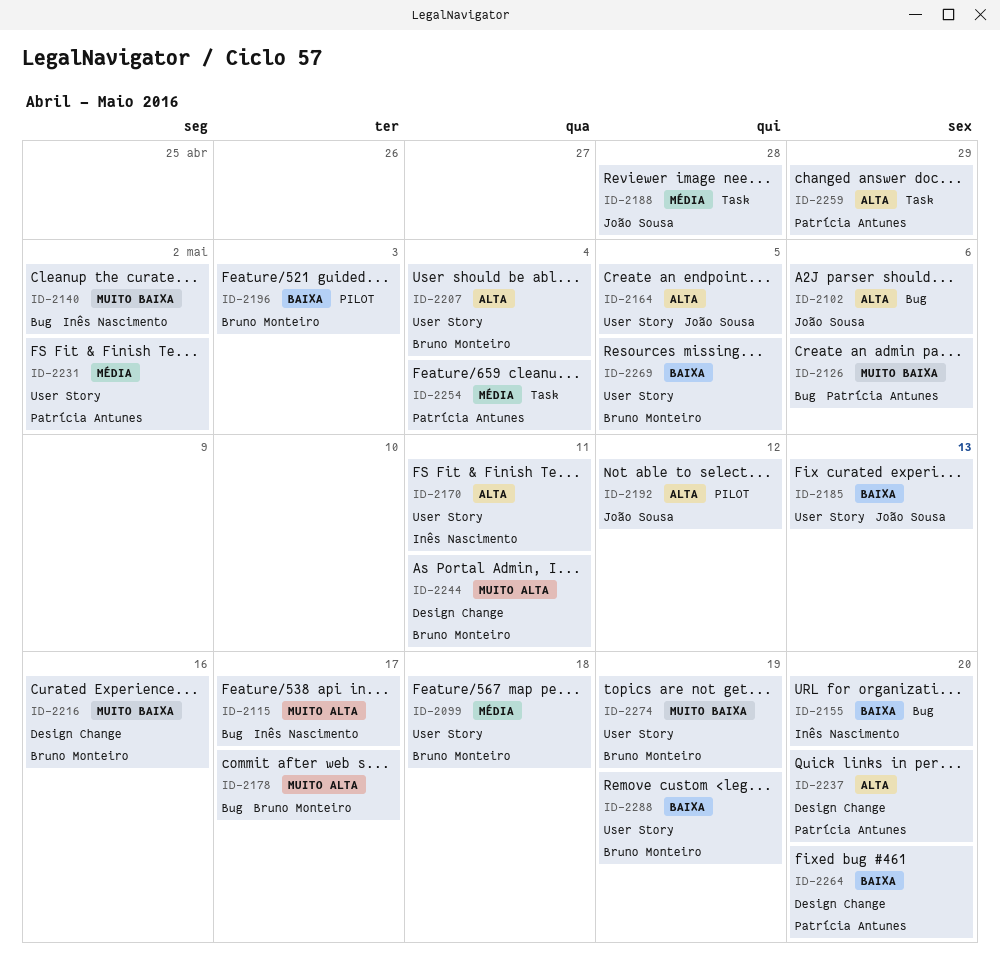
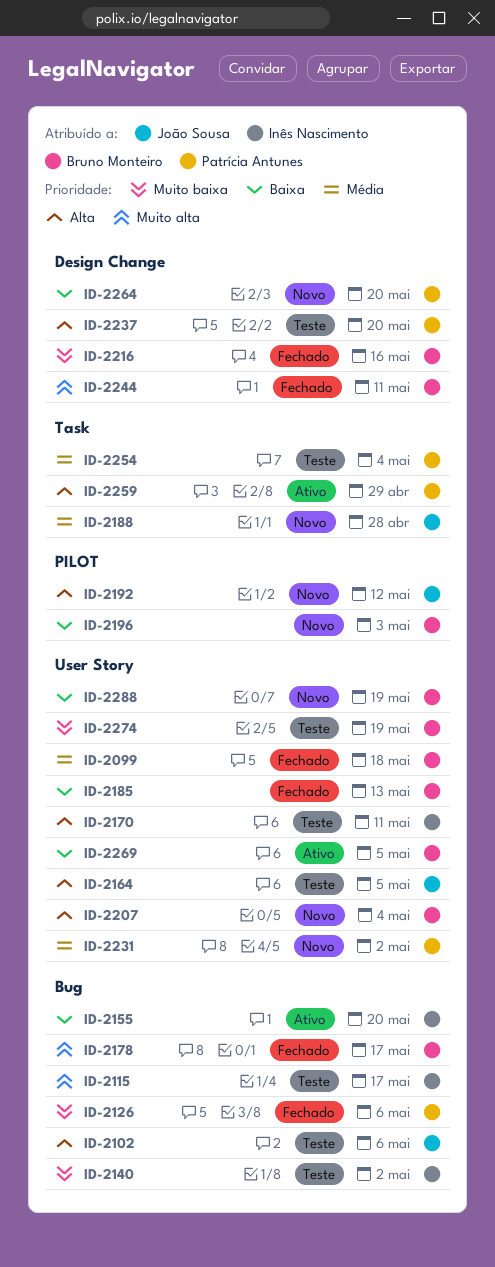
ID-2185, owner: João Sousa -> Bruno Monteiro

